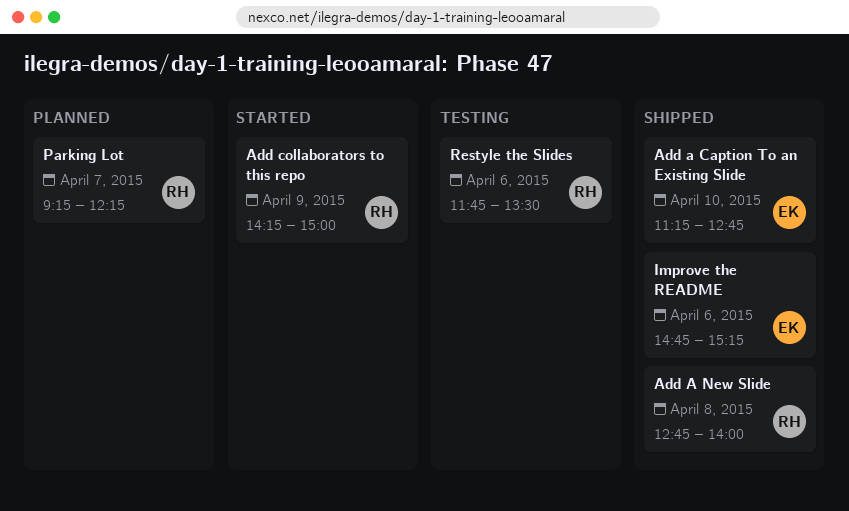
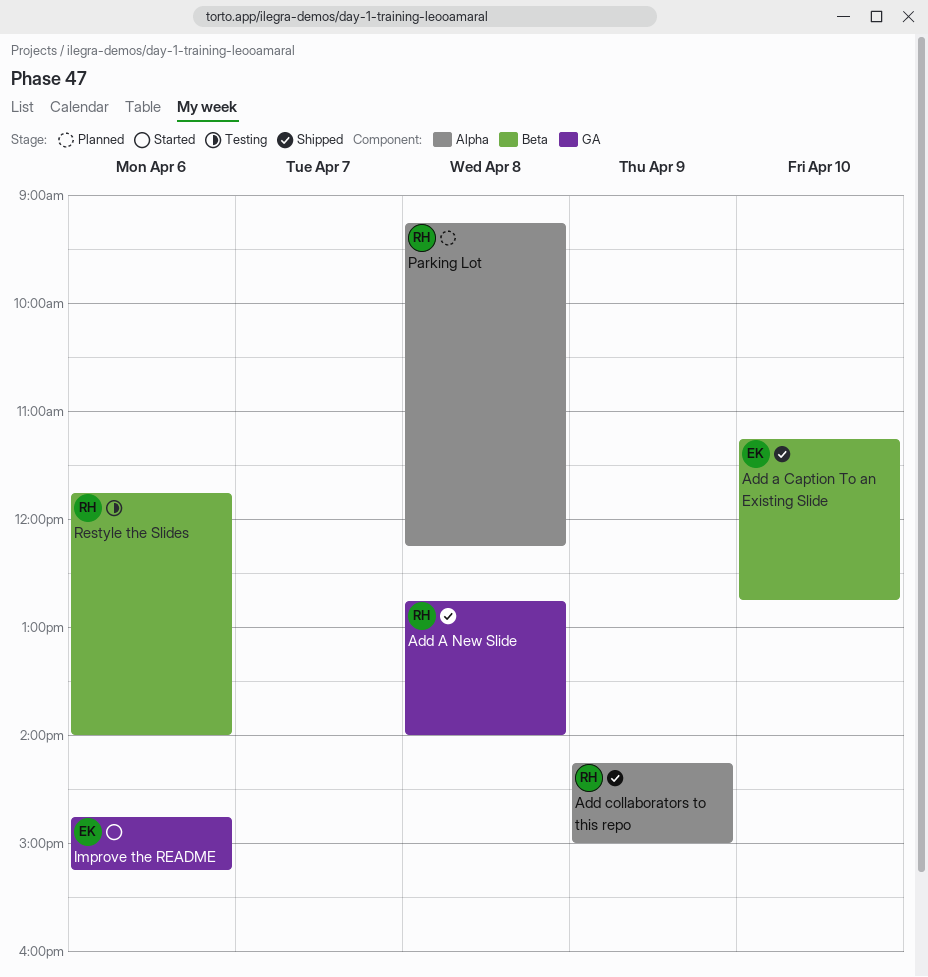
Add collaborators to this repo, status: Started -> Shipped
Improve the README, status: Shipped -> Started
Parking Lot, day: Apr 7 -> Apr 8
Restyle the Slides, ends: 13:30 -> 14:00

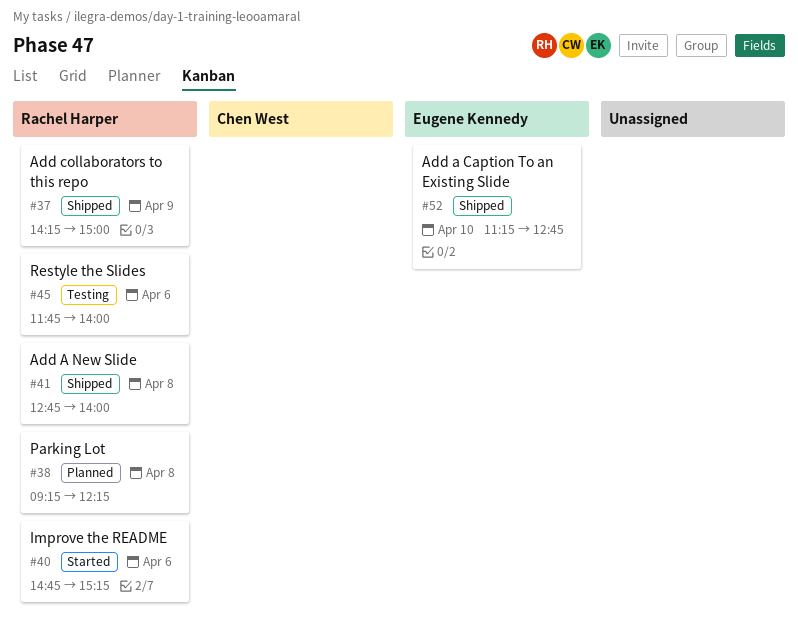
Improve the README, owner: Eugene Kennedy -> Rachel Harper

